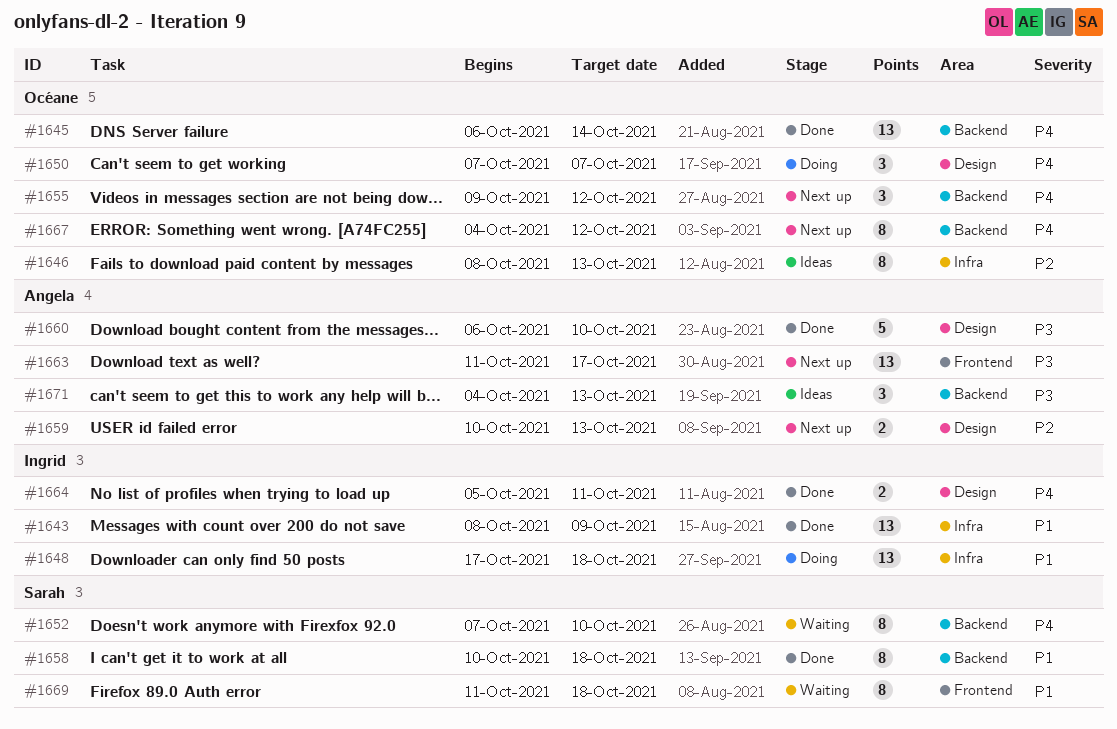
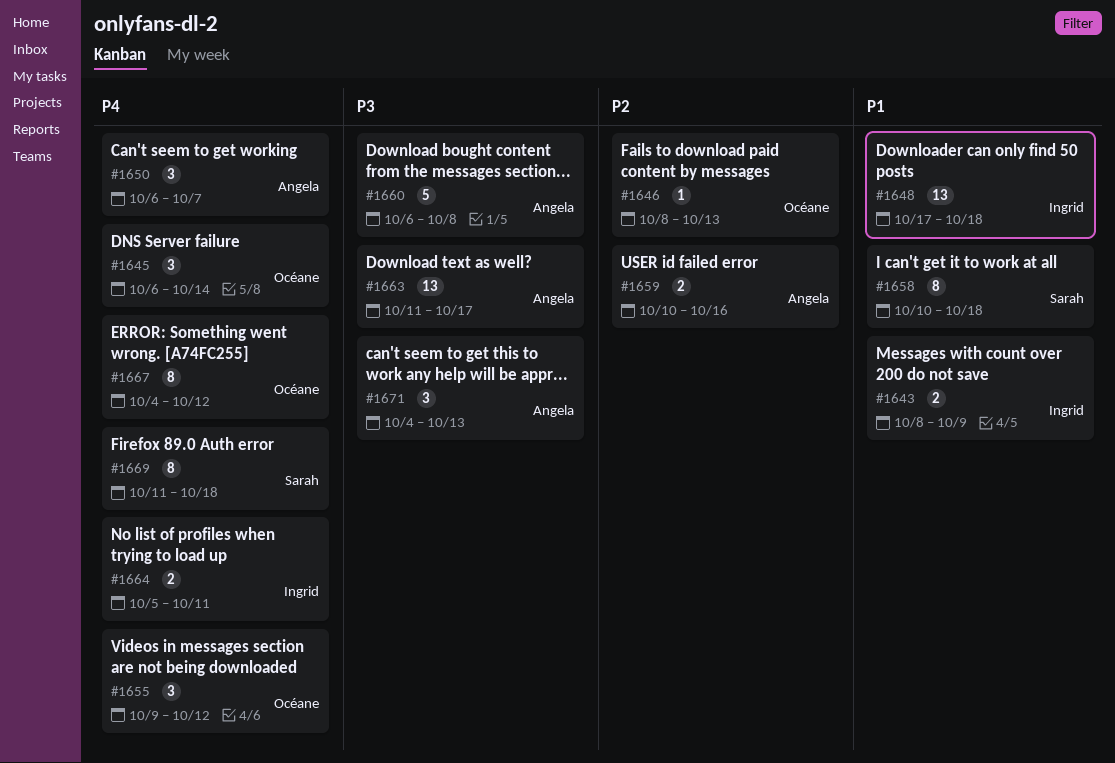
#1643, estimate: 13 -> 2
#1645, estimate: 13 -> 3
#1646, estimate: 8 -> 1
#1650, owner: Océane -> Angela
#1650, start: Oct 7 -> Oct 6
#1652: present -> none
#1659, due: Oct 13 -> Oct 16
#1660, due: Oct 10 -> Oct 8
#1669, priority: P1 -> P4

